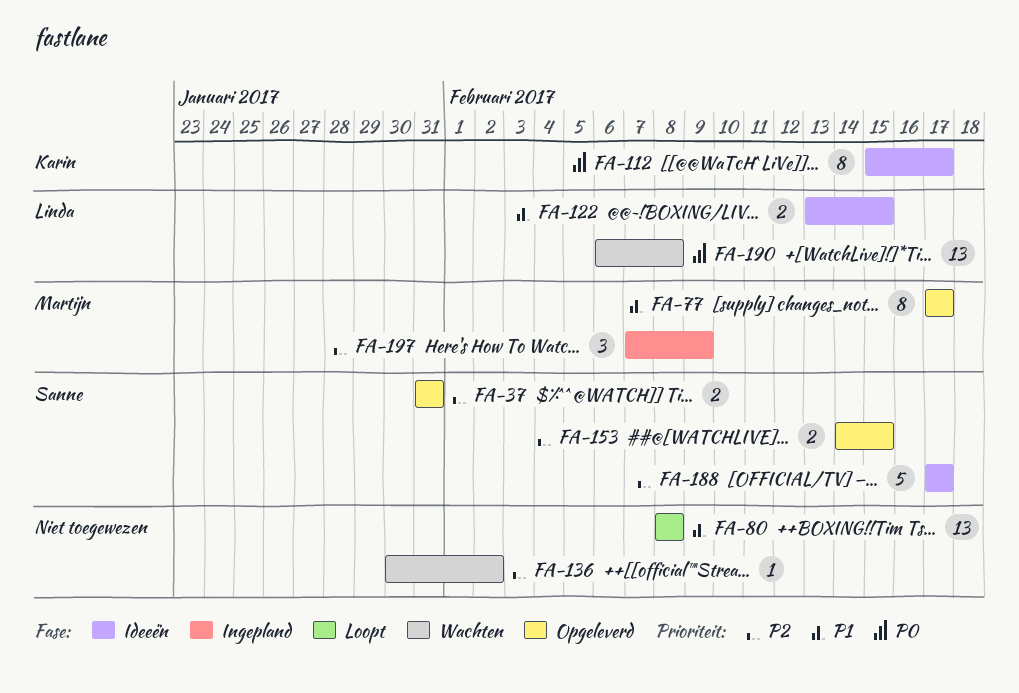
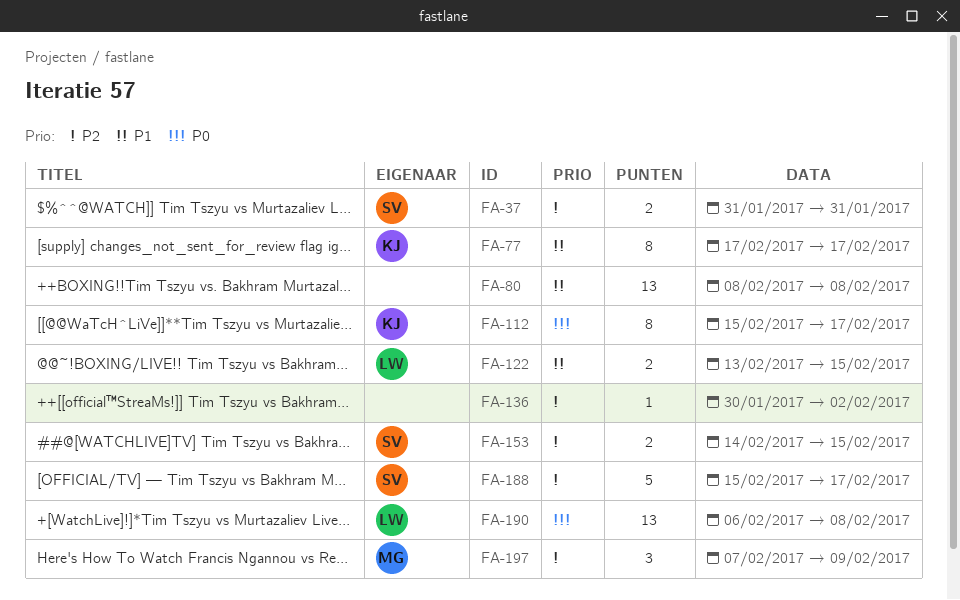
FA-77, owner: Martijn -> Karin
FA-188, start: Feb 17 -> Feb 15

